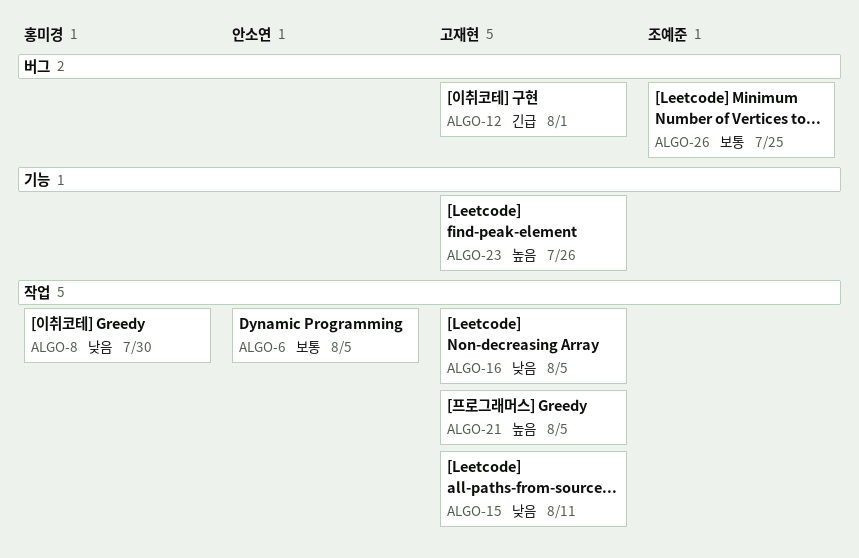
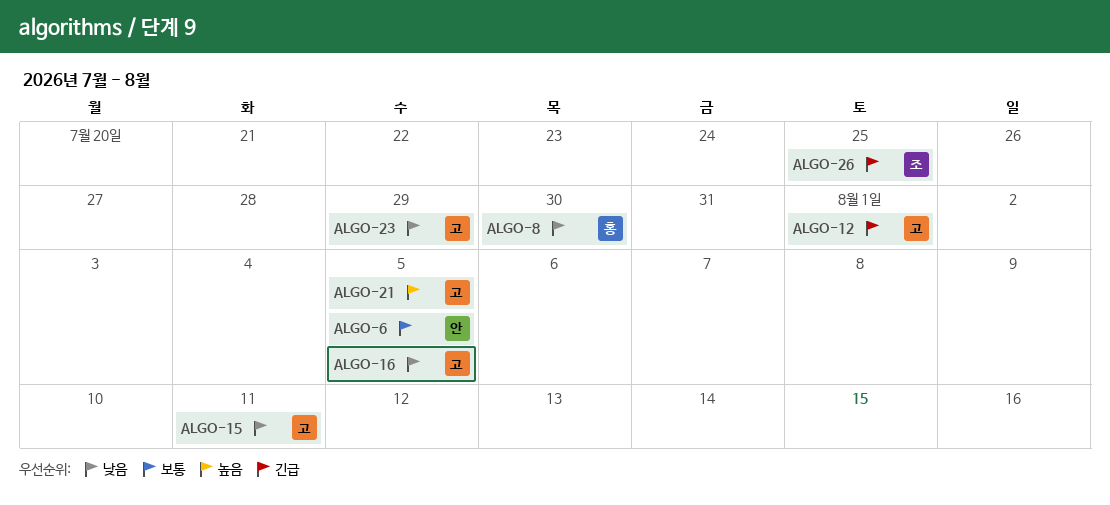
ALGO-23, priority: 높음 -> 낮음
ALGO-23, due: Jul 26 -> Jul 29
ALGO-26, priority: 보통 -> 긴급

